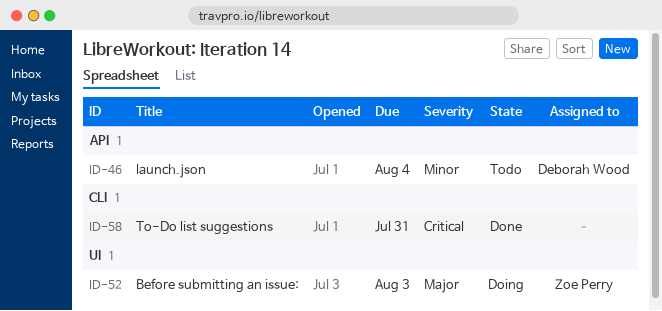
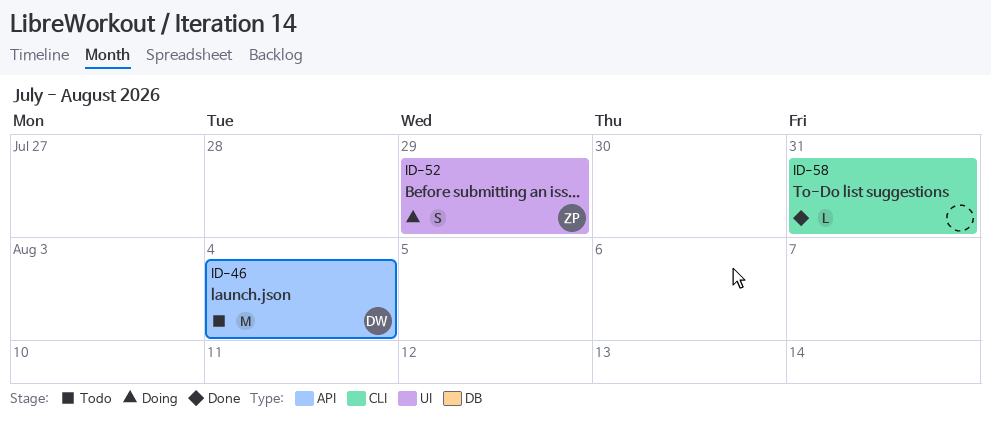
ID-52, due: Aug 3 -> Jul 29

